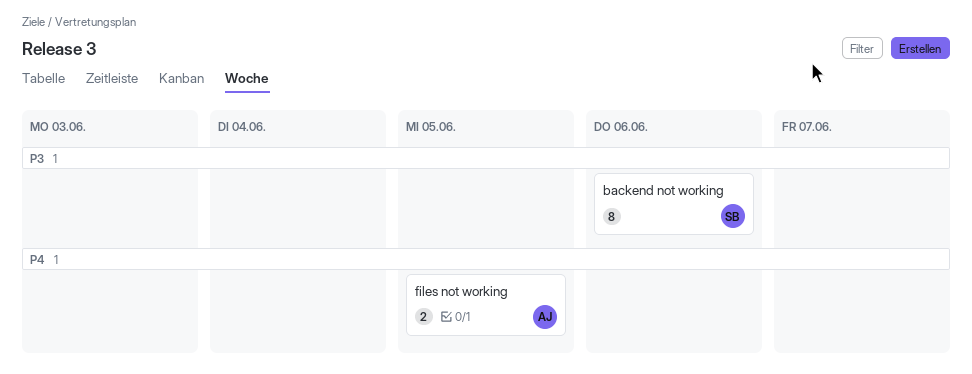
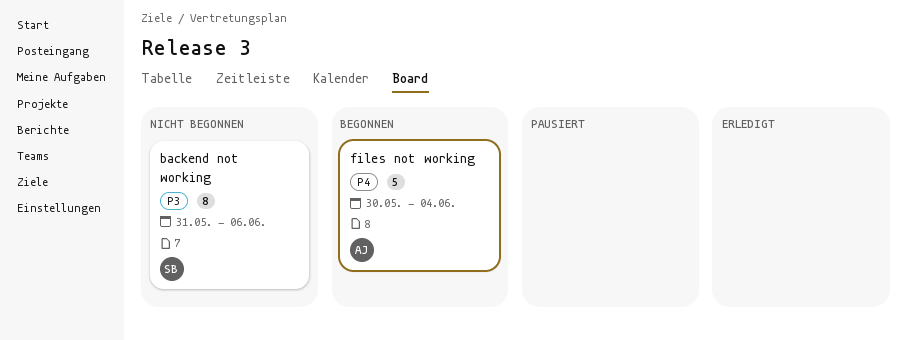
files not working, estimate: 2 -> 5
files not working, due: Jun 5 -> Jun 4

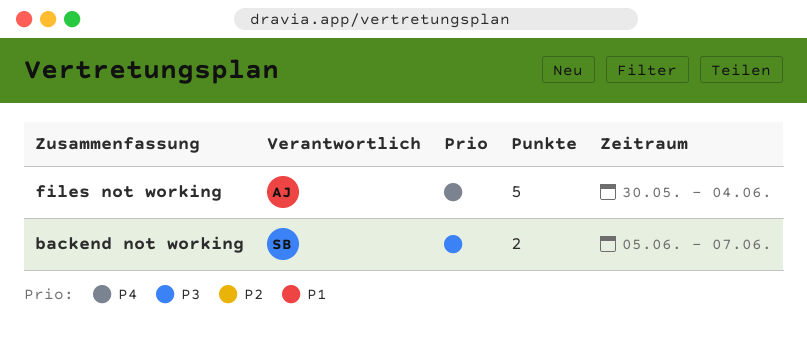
backend not working, estimate: 8 -> 2
backend not working, start: May 31 -> Jun 5
backend not working, due: Jun 6 -> Jun 7

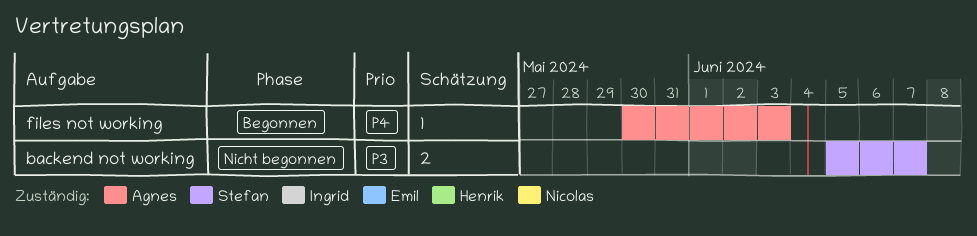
files not working, estimate: 5 -> 1
files not working, due: Jun 4 -> Jun 3

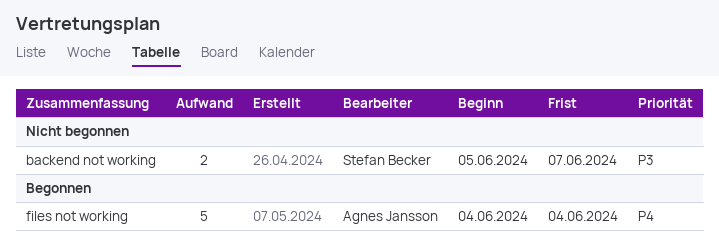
files not working, estimate: 1 -> 5
files not working, start: May 30 -> Jun 4
files not working, due: Jun 3 -> Jun 4

